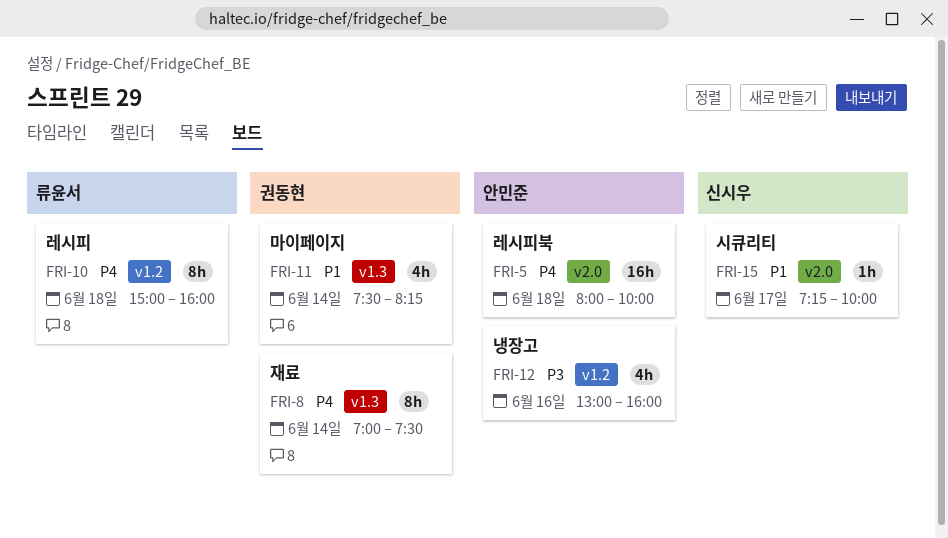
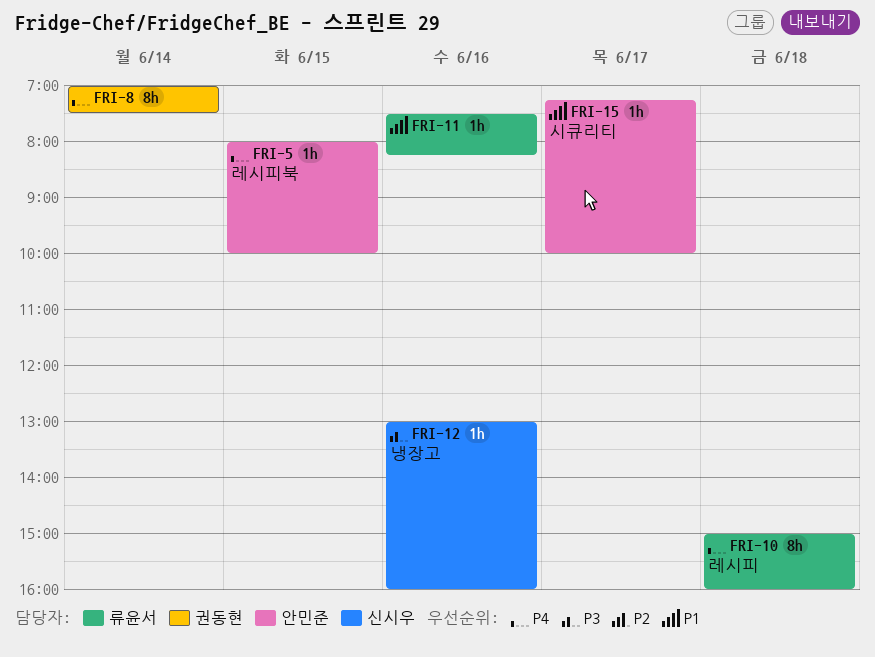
FRI-5, estimate: 16h -> 1h
FRI-5, day: Jun 18 -> Jun 15
FRI-11, owner: 권동현 -> 류윤서
FRI-11, estimate: 4h -> 1h
FRI-11, day: Jun 14 -> Jun 16
FRI-12, owner: 안민준 -> 신시우
FRI-12, estimate: 4h -> 1h
FRI-15, owner: 신시우 -> 안민준

